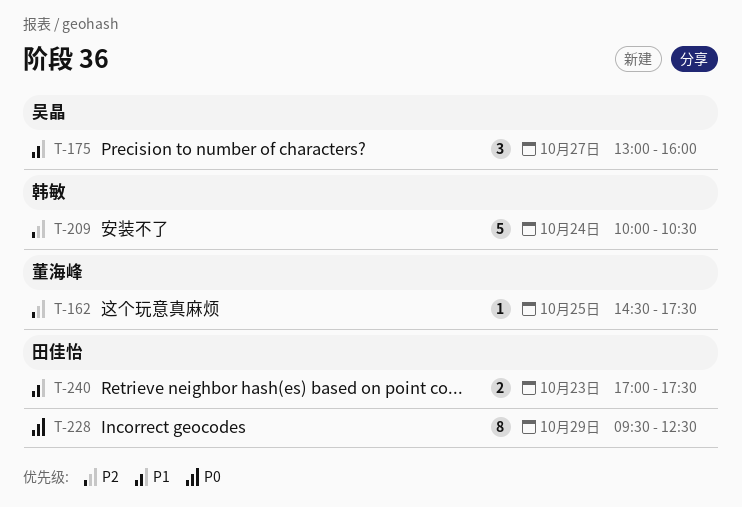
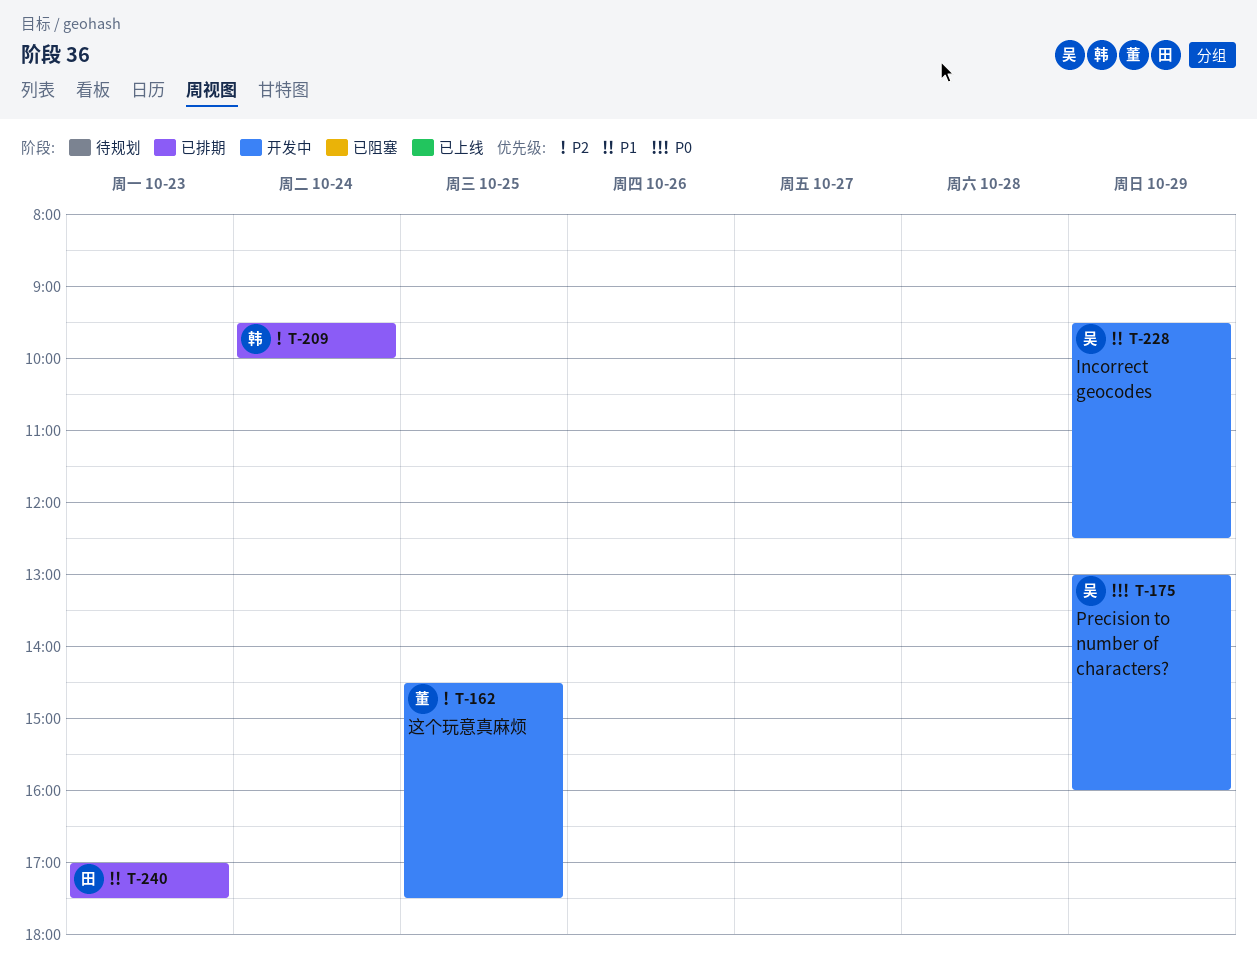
T-175, priority: P1 -> P0
T-175, day: Oct 27 -> Oct 29
T-209, begins: 10:00 -> 09:30
T-209, ends: 10:30 -> 10:00
T-228, owner: 田佳怡 -> 吴晶
T-228, priority: P0 -> P1

